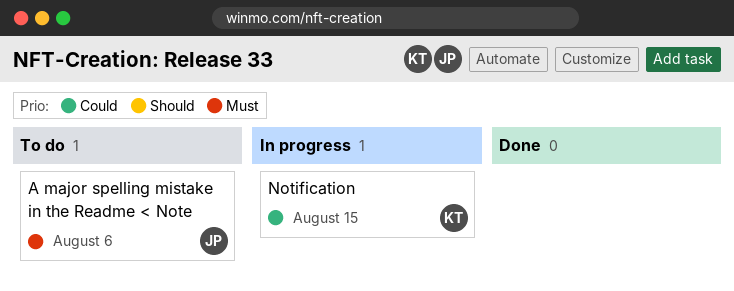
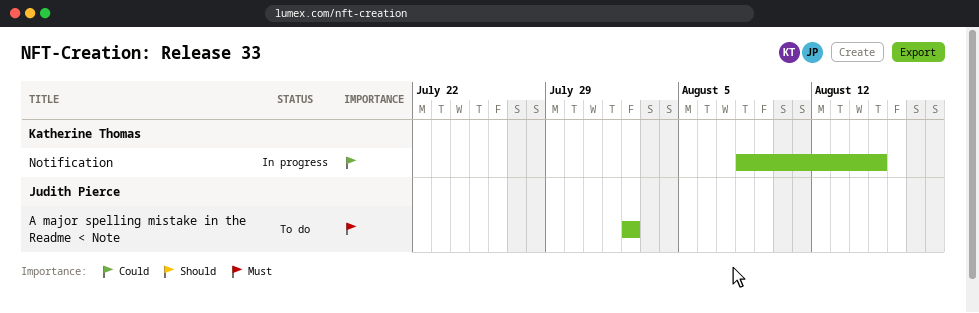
A major spelling mistake in the Readme < Note, due: Aug 6 -> Aug 2

